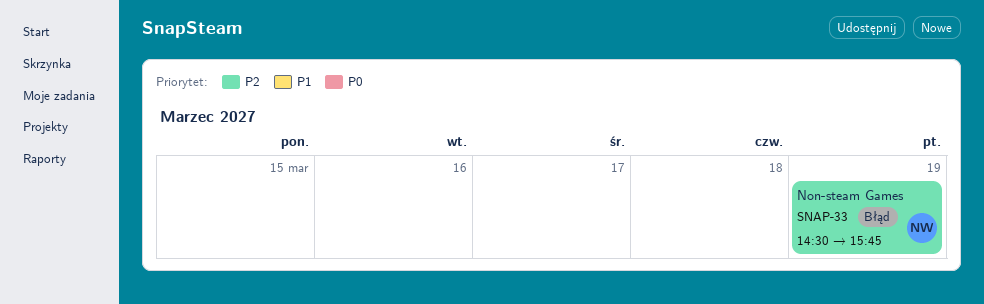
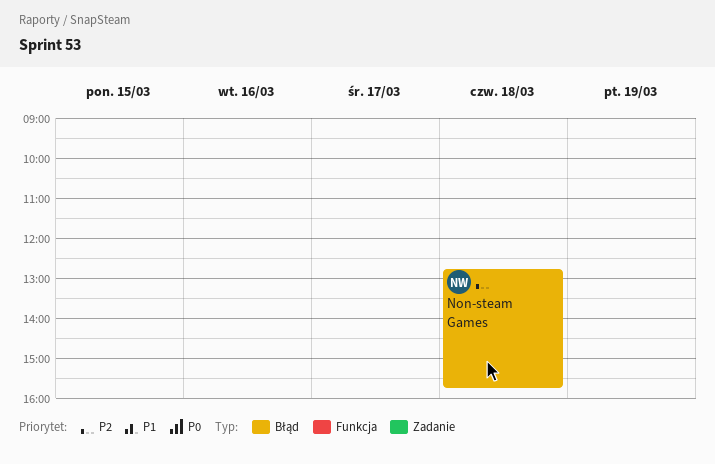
Non-steam Games, day: Mar 19 -> Mar 18
Non-steam Games, begins: 14:30 -> 12:45

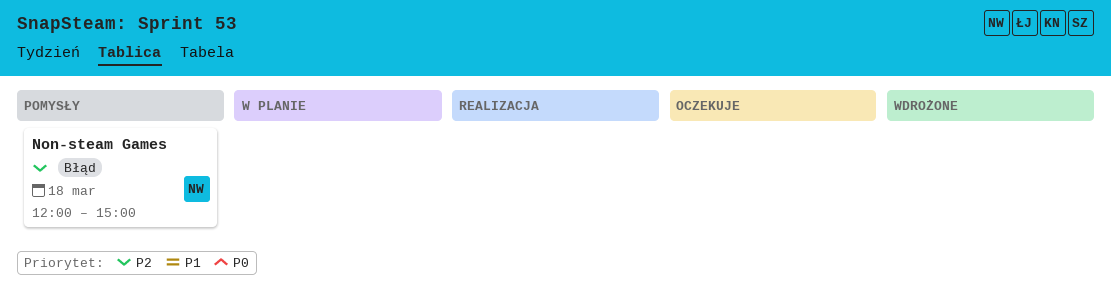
Non-steam Games, begins: 12:45 -> 12:00
Non-steam Games, ends: 15:45 -> 15:00

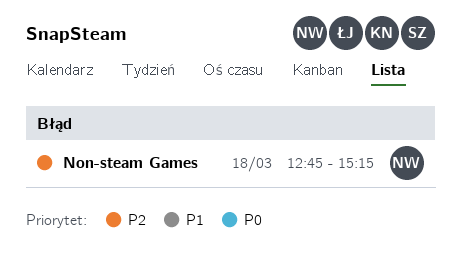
Non-steam Games, begins: 12:00 -> 12:45
Non-steam Games, ends: 15:00 -> 15:15

